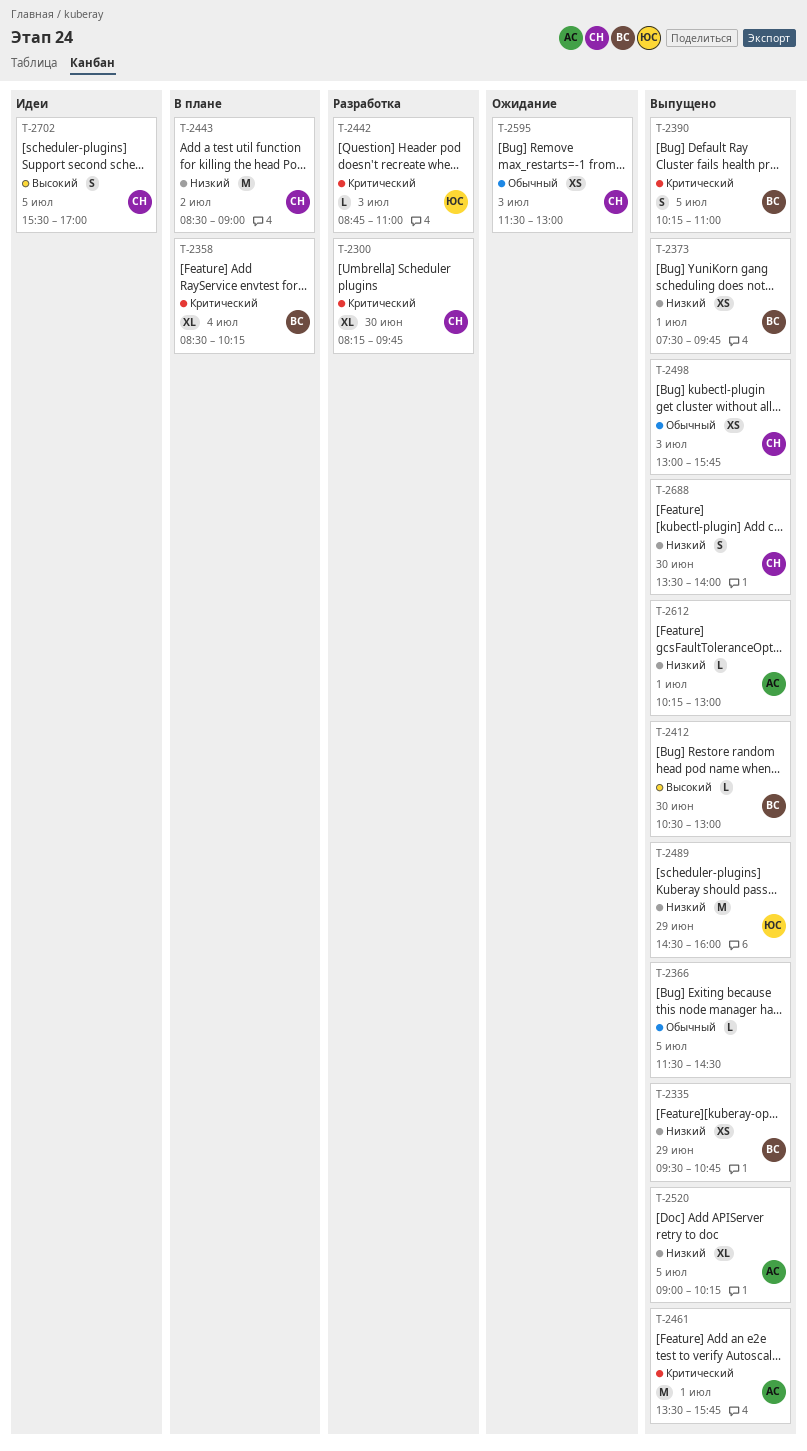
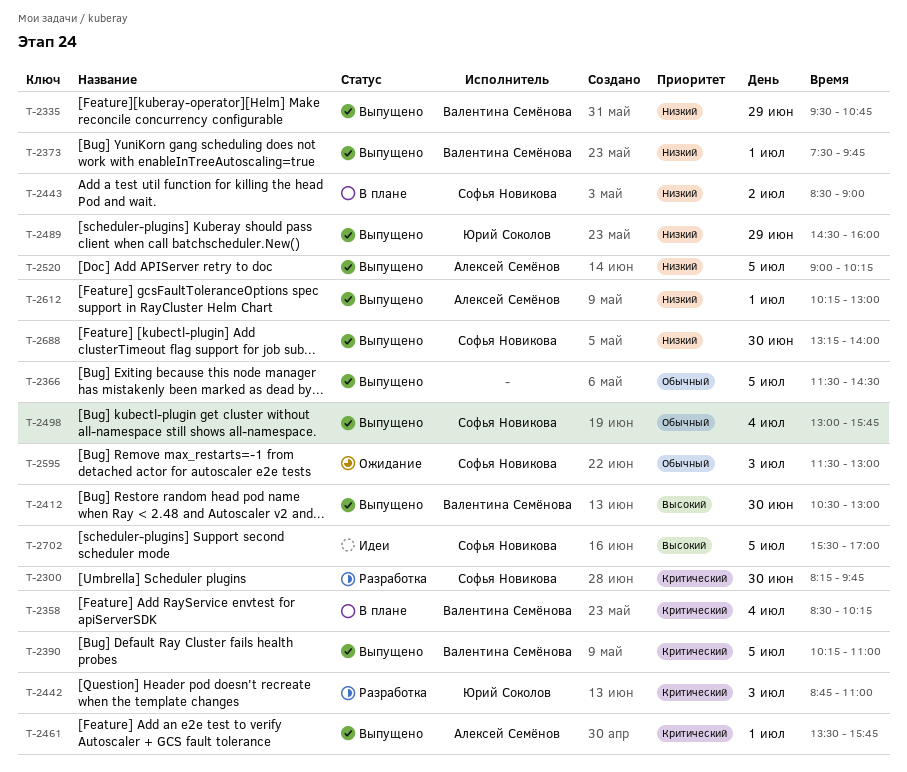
T-2498, day: Jul 3 -> Jul 4
T-2688, begins: 13:30 -> 13:15

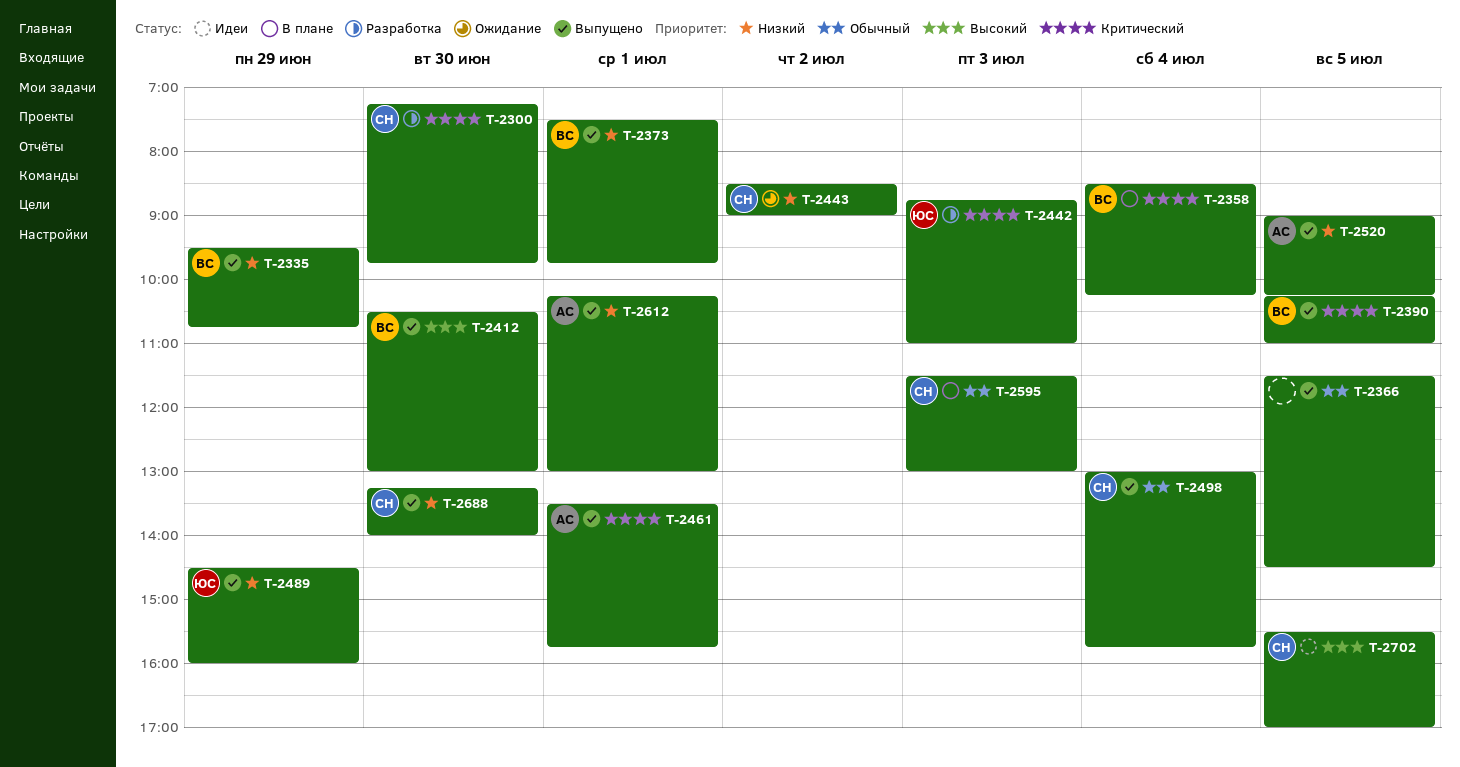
T-2300, begins: 08:15 -> 07:15
T-2443, status: В плане -> Ожидание
T-2595, status: Ожидание -> В плане

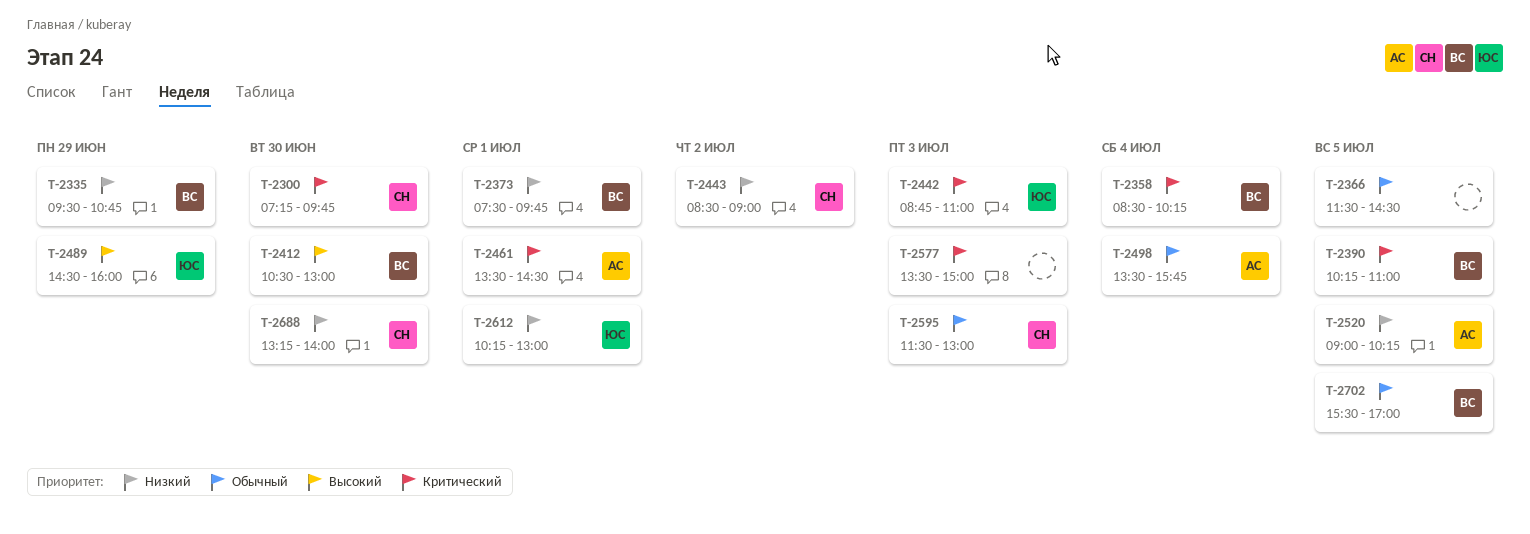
T-2461, ends: 15:45 -> 14:30
T-2489, priority: Низкий -> Высокий
T-2498, owner: СН -> АС
T-2498, begins: 13:00 -> 13:30
T-2577: none -> present
T-2612, owner: АС -> ЮС
T-2702, owner: СН -> ВС
T-2702, priority: Высокий -> Обычный

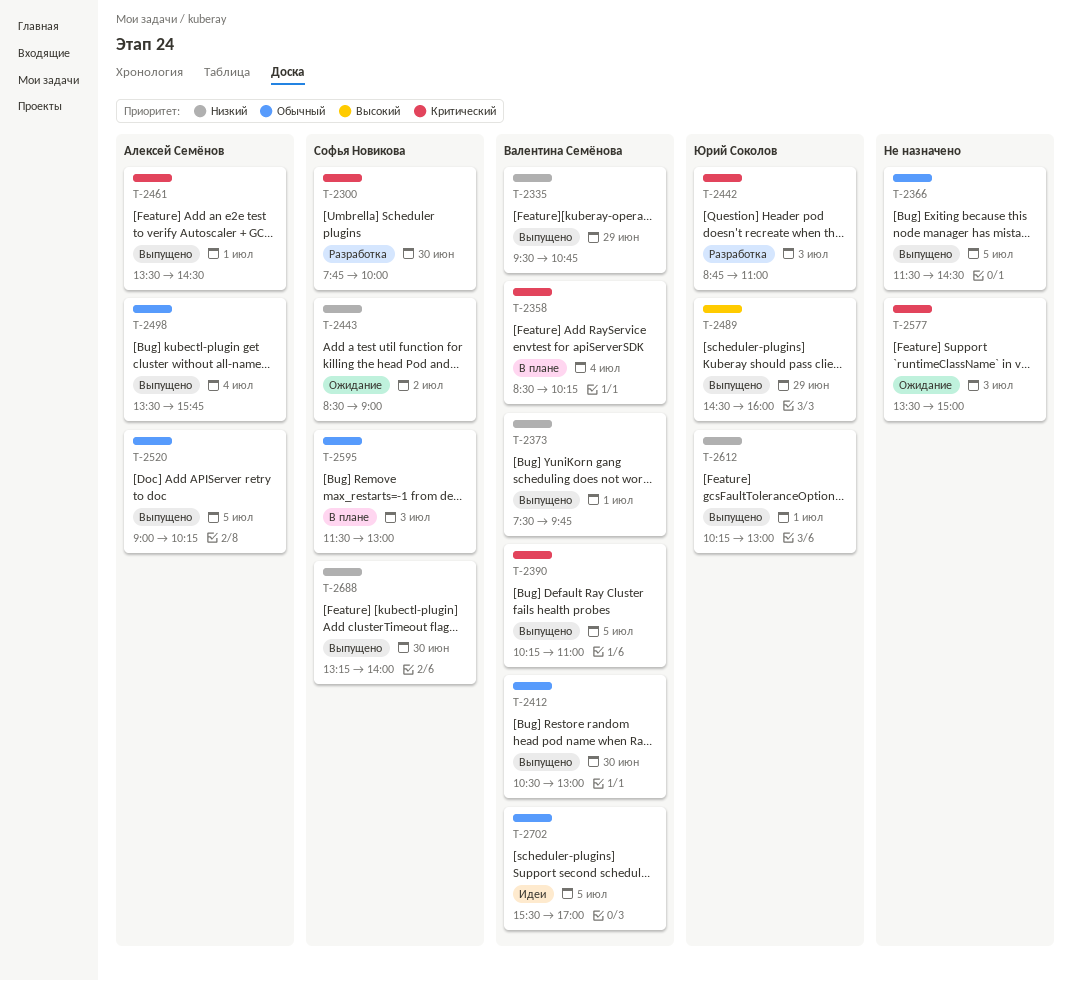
T-2300, begins: 07:15 -> 07:45
T-2300, ends: 09:45 -> 10:00
T-2412, priority: Высокий -> Обычный
T-2520, priority: Низкий -> Обычный

